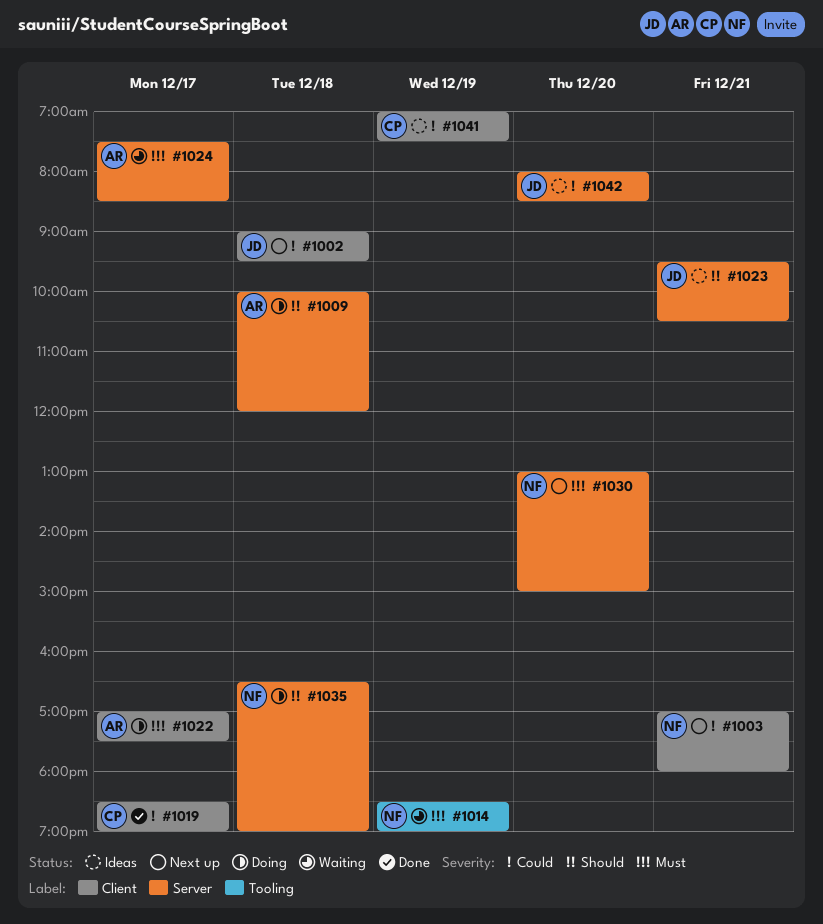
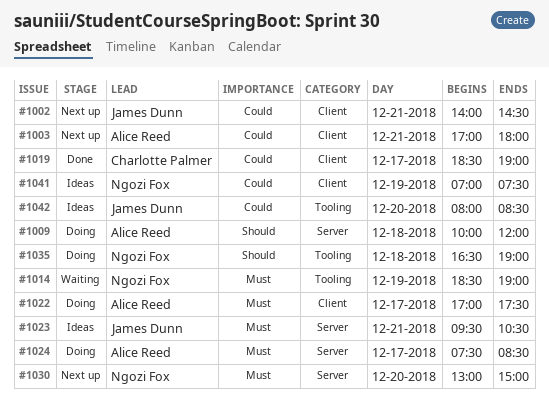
#1002, day: Dec 18 -> Dec 21
#1002, begins: 09:00 -> 14:00
#1002, ends: 09:30 -> 14:30
#1003, owner: Ngozi Fox -> Alice Reed
#1023, priority: Should -> Must
#1024, status: Waiting -> Doing
#1035, label: Server -> Tooling
#1041, owner: Charlotte Palmer -> Ngozi Fox
#1042, label: Server -> Tooling

